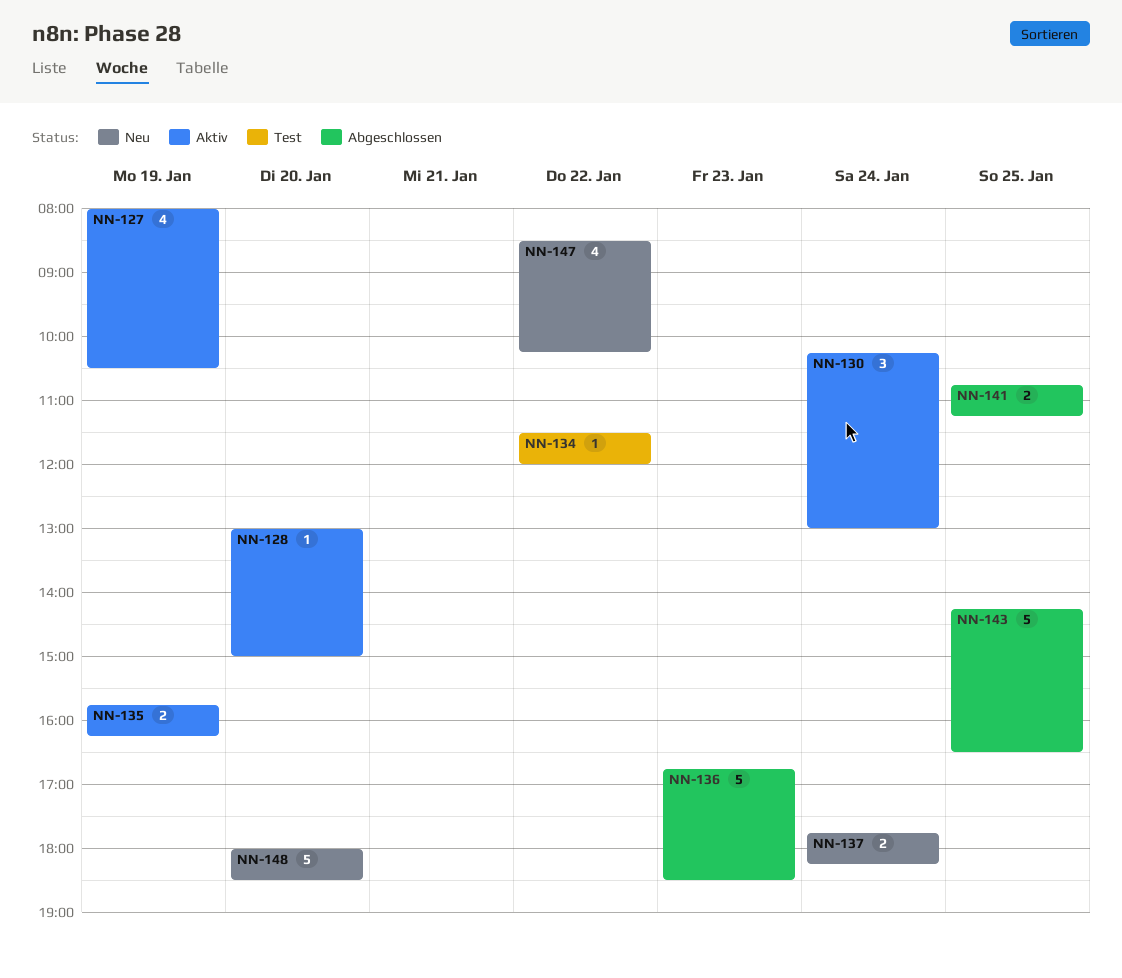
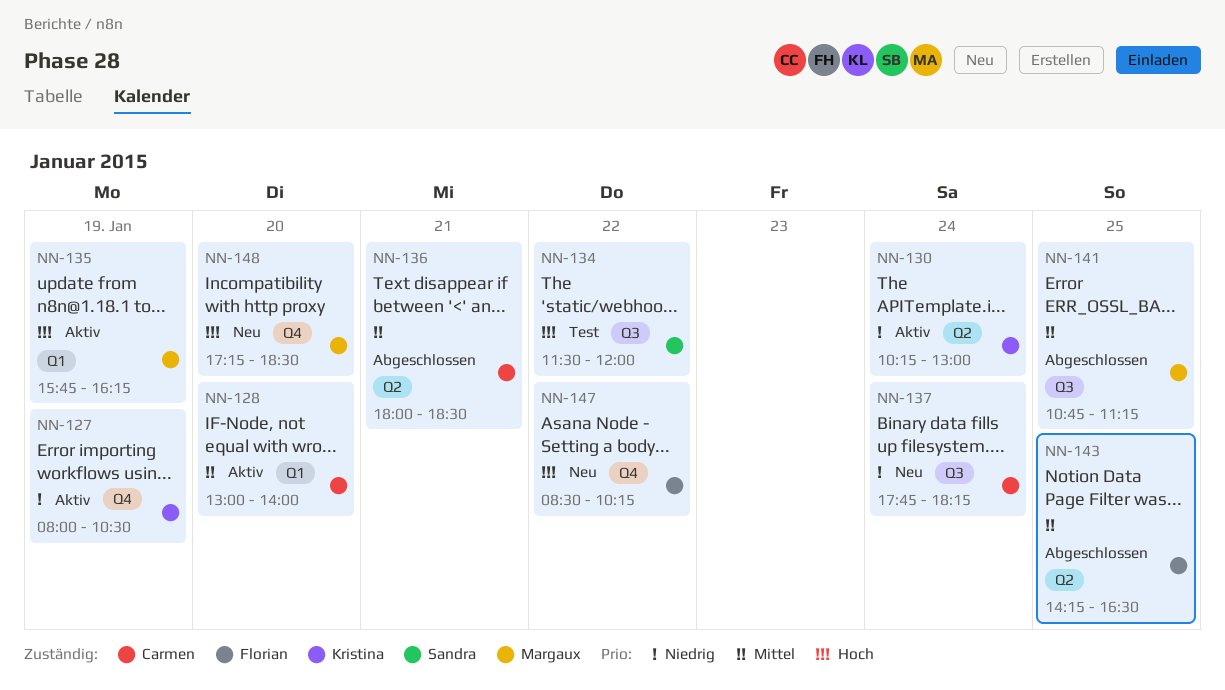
NN-128, ends: 15:00 -> 14:00
NN-136, day: Jan 23 -> Jan 21
NN-136, begins: 16:45 -> 18:00
NN-148, begins: 18:00 -> 17:15

